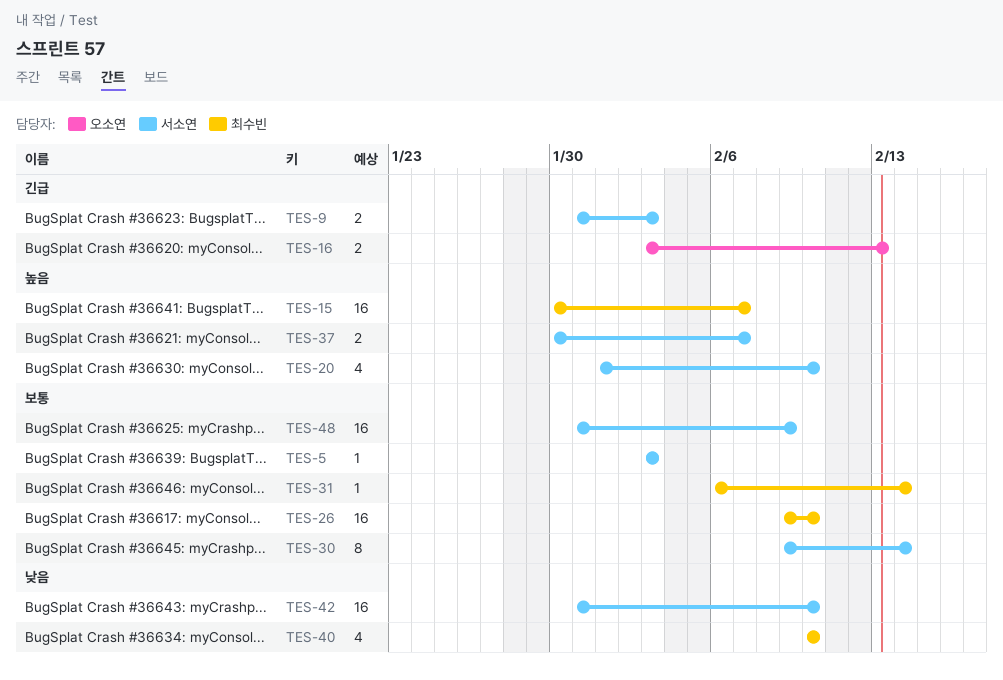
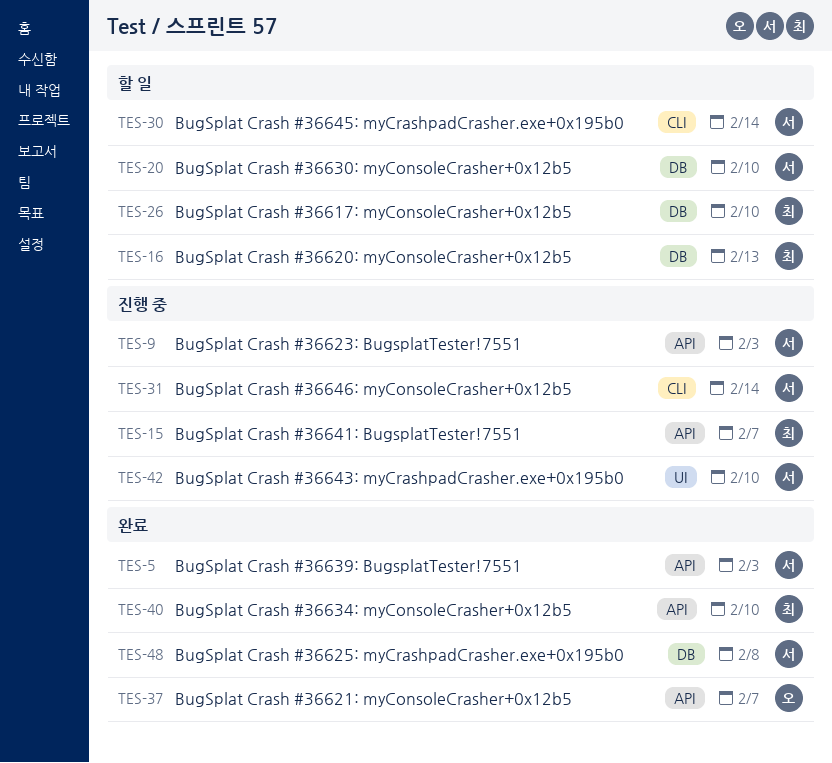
TES-16, owner: 오소연 -> 최수빈
TES-31, owner: 최수빈 -> 서소연
TES-37, owner: 서소연 -> 오소연
TES-48, due: Feb 9 -> Feb 8

